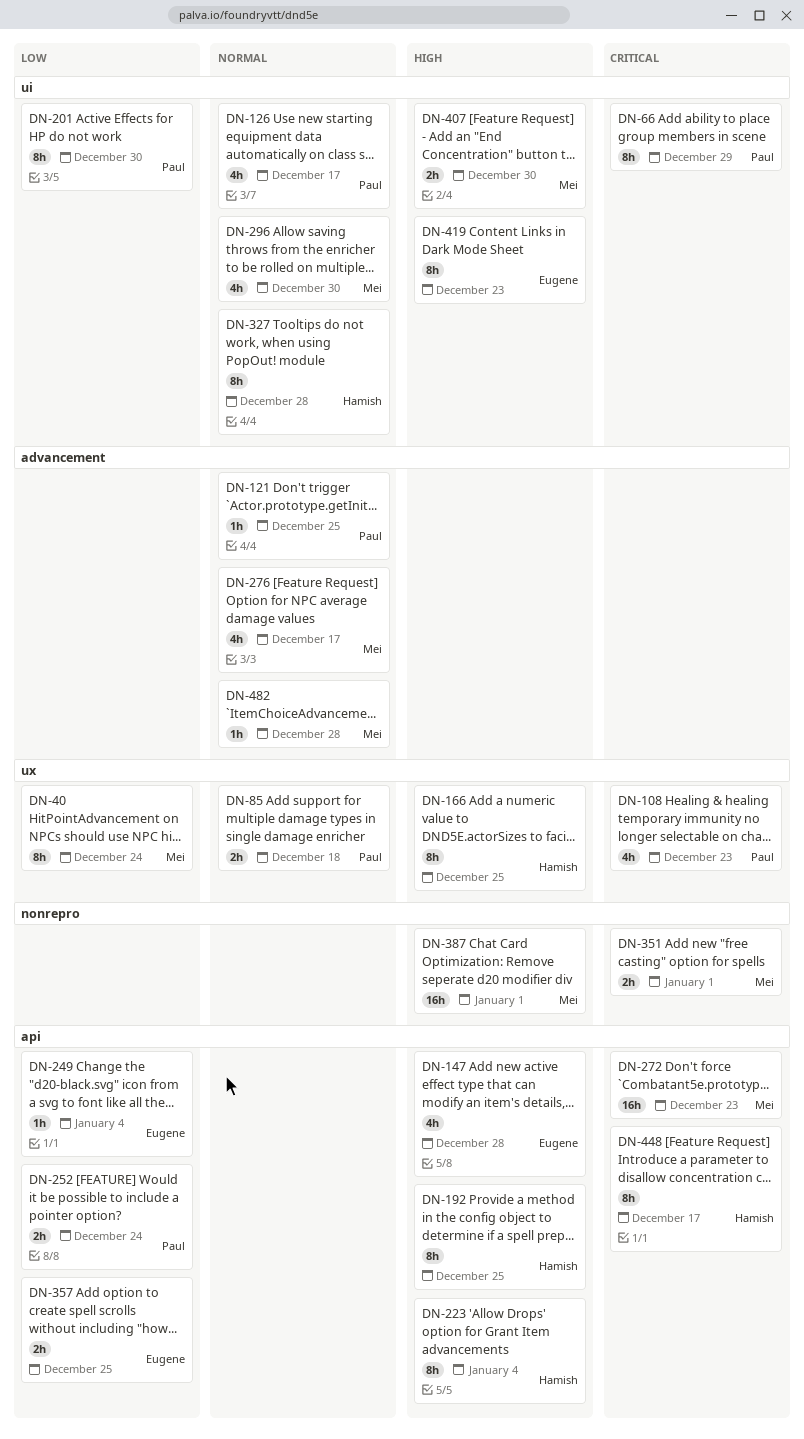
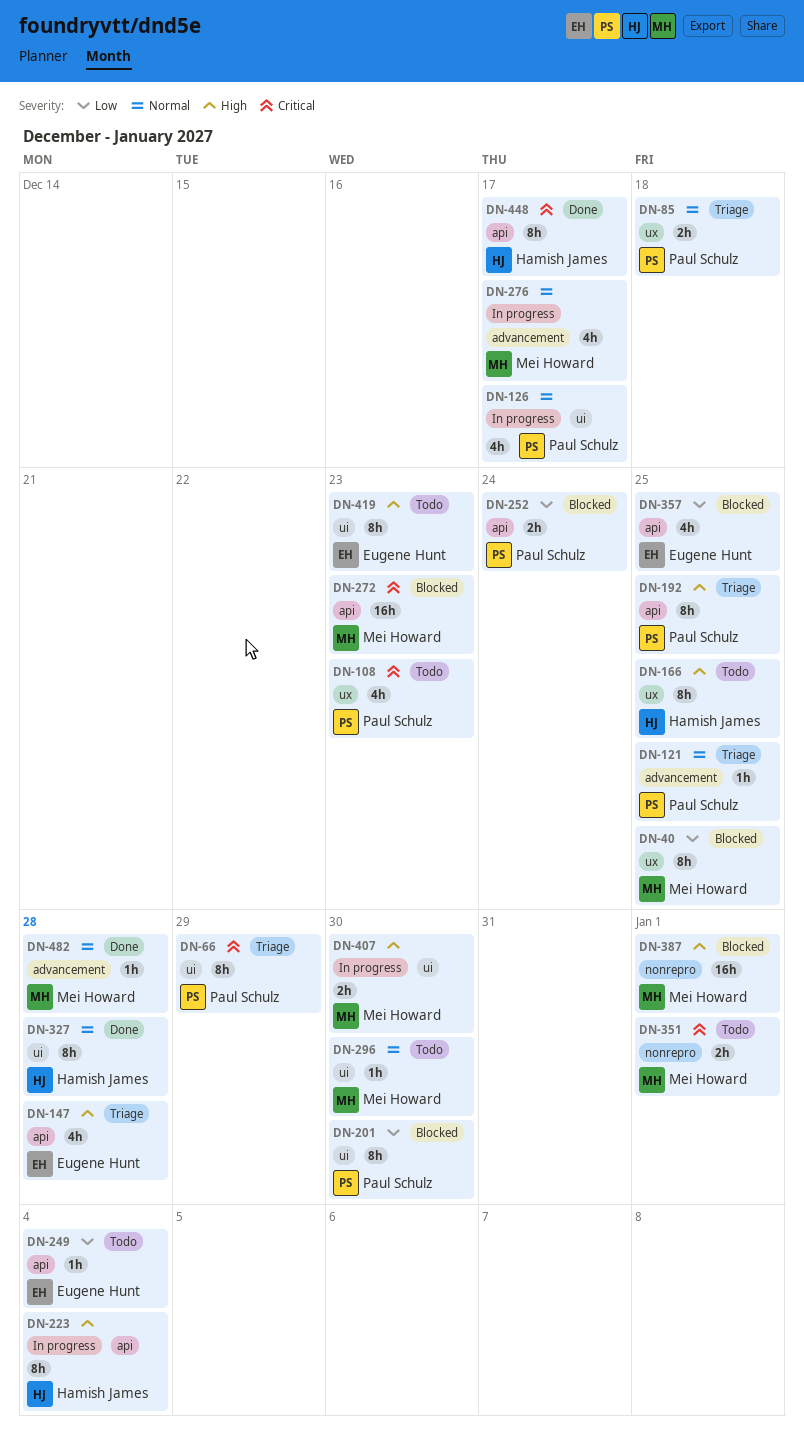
DN-40, due: Dec 24 -> Dec 25
DN-192, owner: Hamish James -> Paul Schulz
DN-296, estimate: 4h -> 1h
DN-357, estimate: 2h -> 4h

